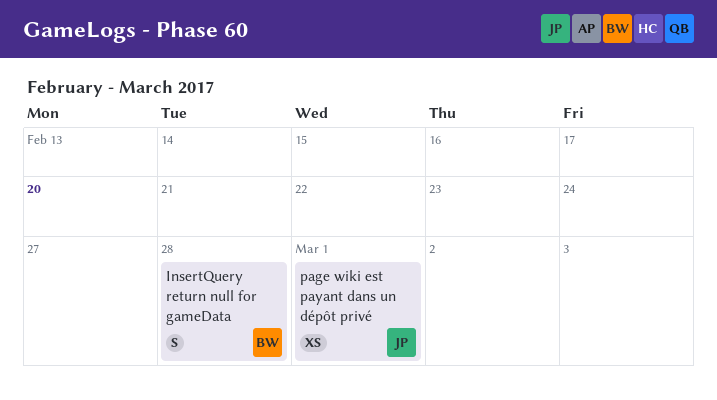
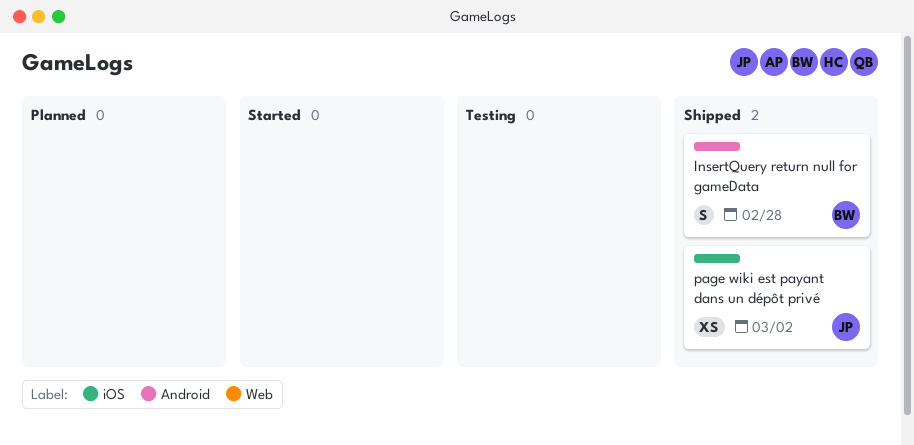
page wiki est payant dans un dépôt privé, due: Mar 1 -> Mar 2

